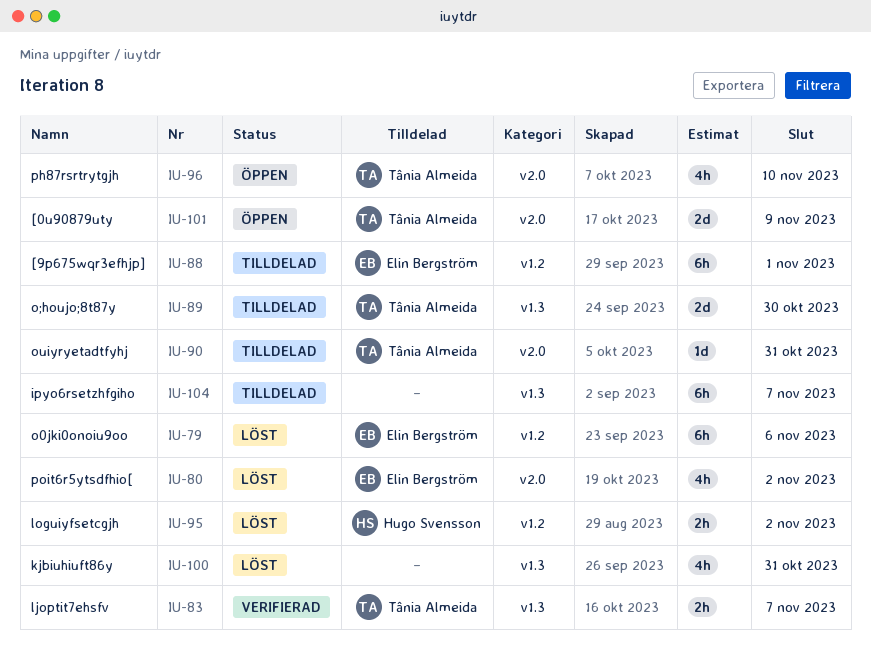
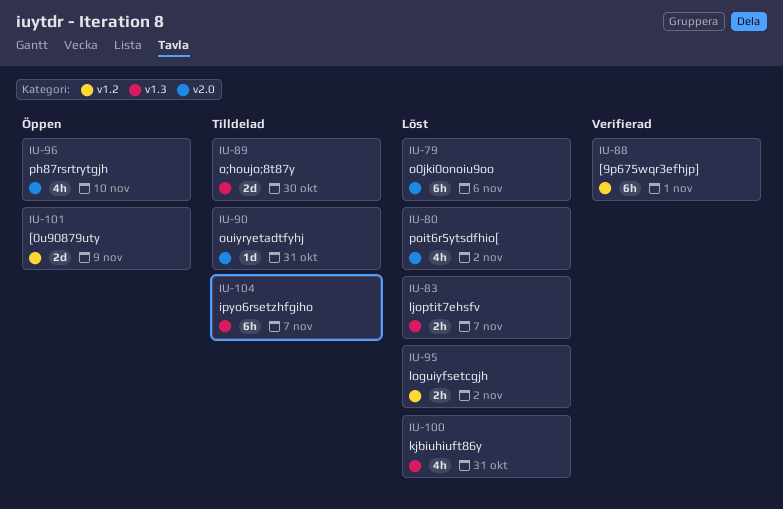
IU-79, label: v1.2 -> v2.0
IU-83, status: Verifierad -> Löst
IU-88, status: Tilldelad -> Verifierad
IU-101, label: v2.0 -> v1.2

